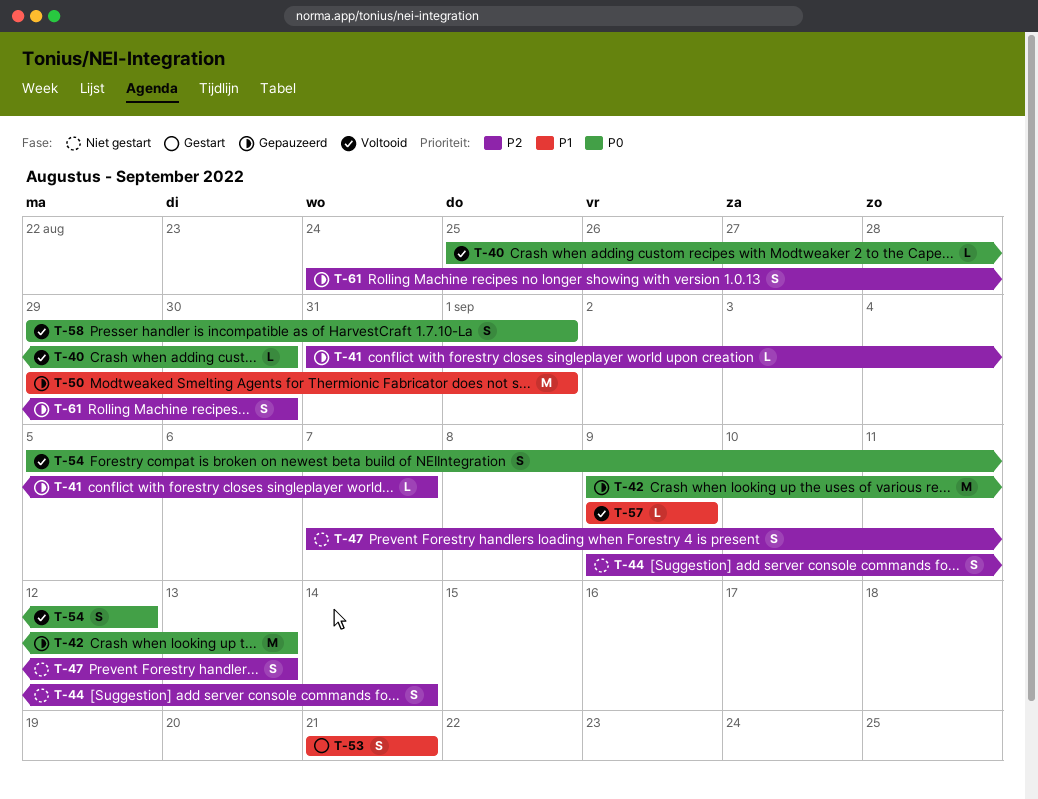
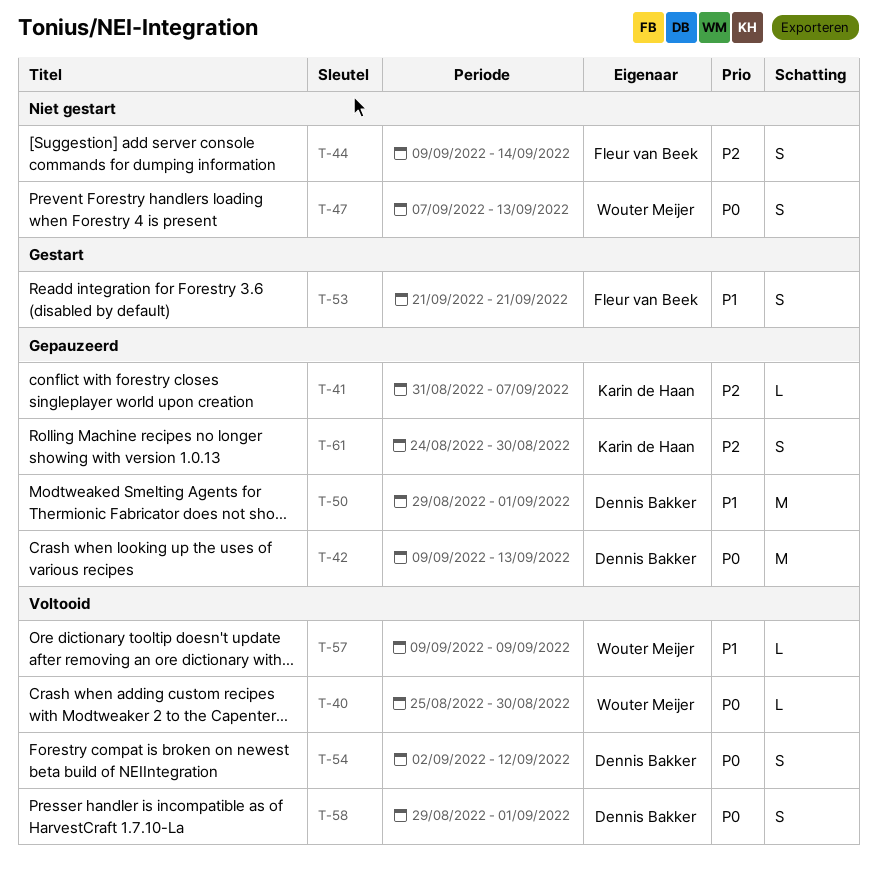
T-47, priority: P2 -> P0
T-54, start: Sep 5 -> Sep 2

